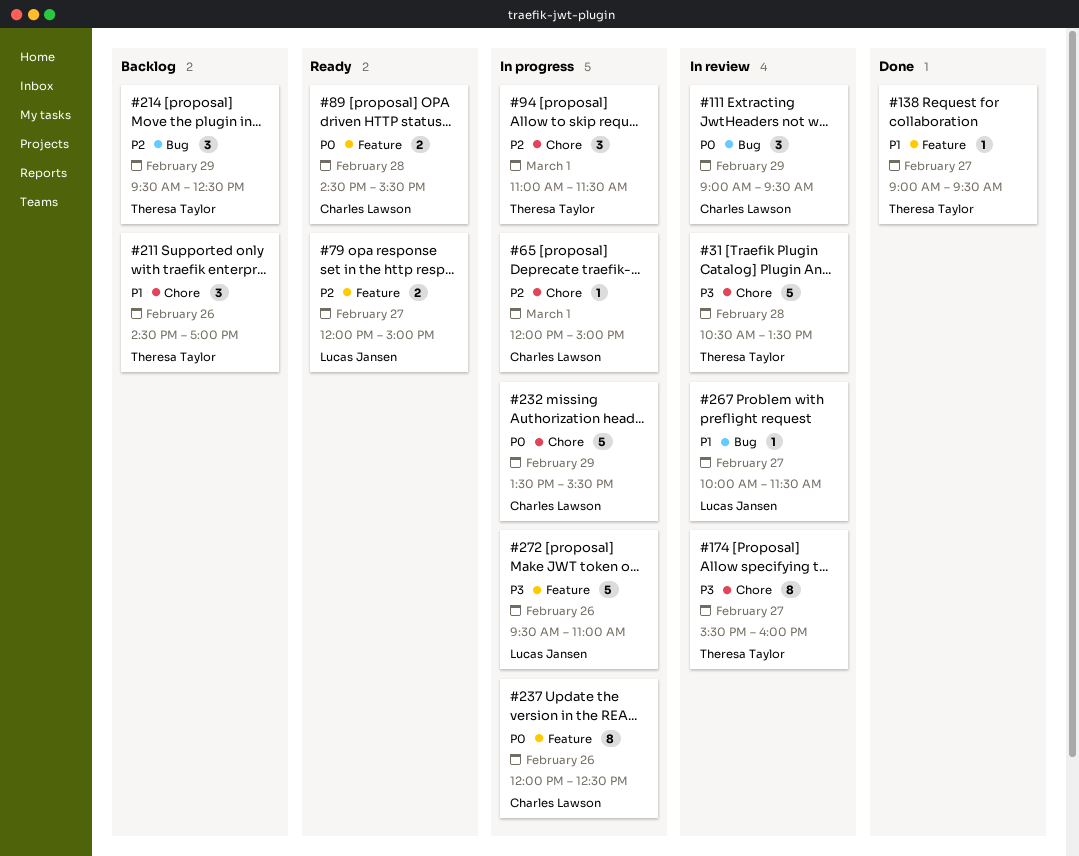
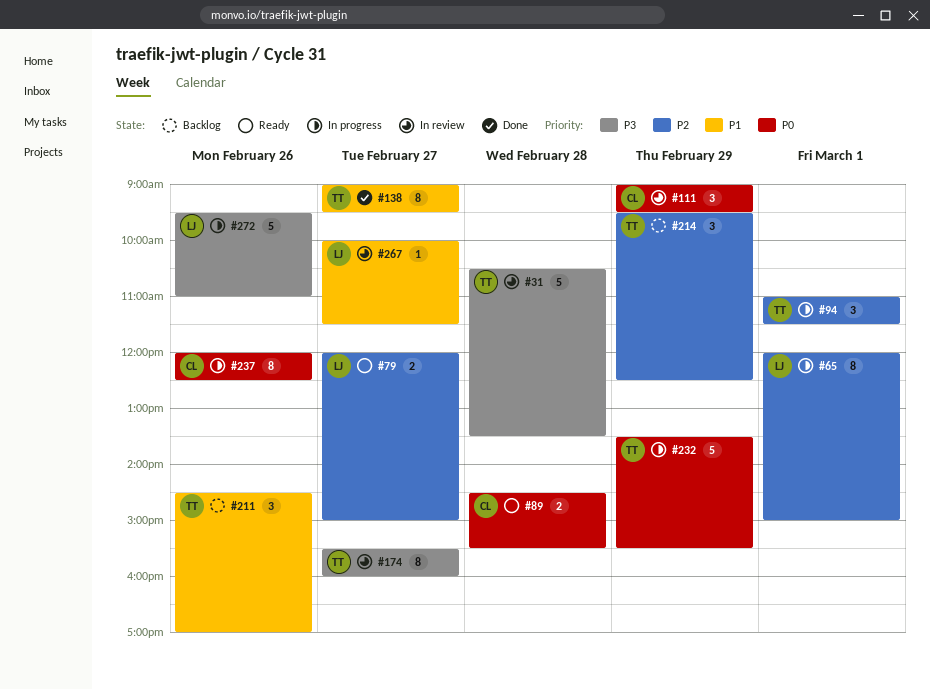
#65, owner: Charles Lawson -> Lucas Jansen
#65, estimate: 1 -> 8
#138, estimate: 1 -> 8
#232, owner: Charles Lawson -> Theresa Taylor

